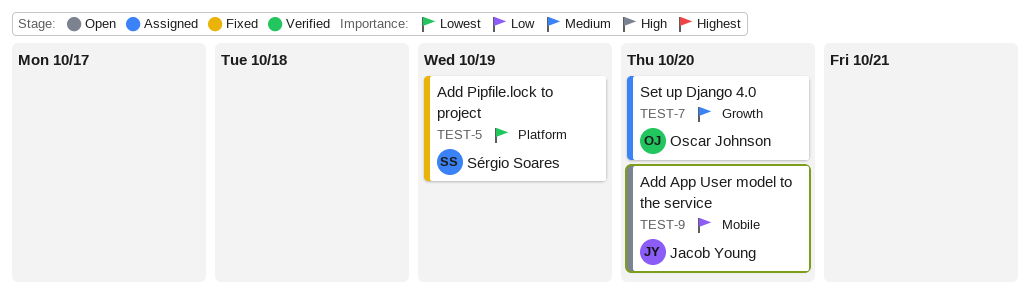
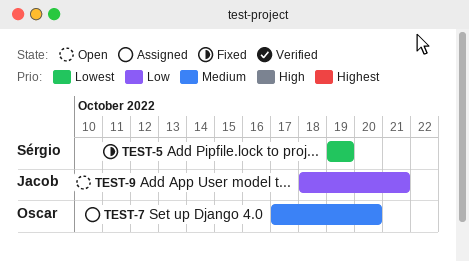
TEST-9, due: Oct 20 -> Oct 21

